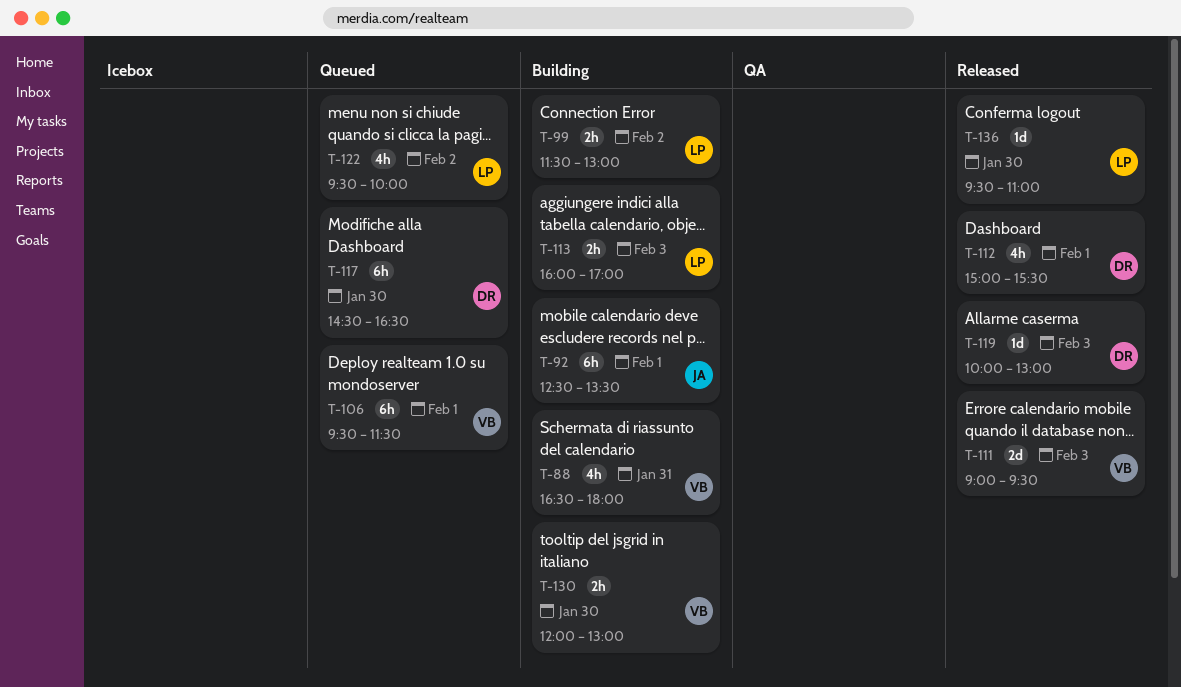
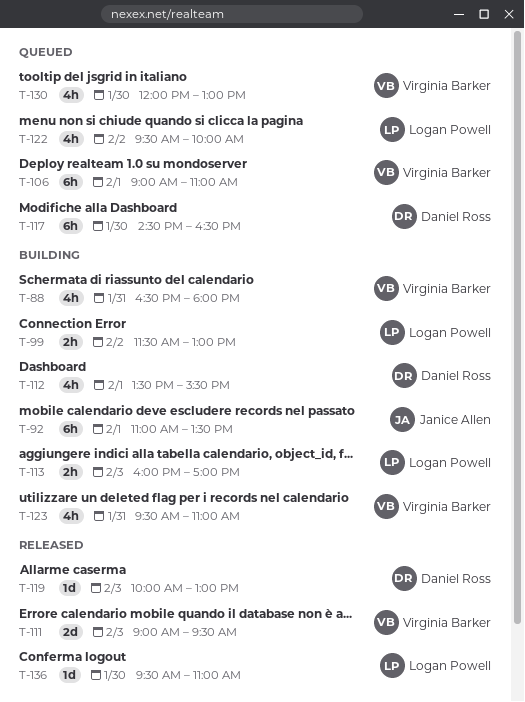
T-92, begins: 12:30 -> 11:00
T-106, begins: 09:30 -> 09:00
T-106, ends: 11:30 -> 11:00
T-112, status: Released -> Building
T-112, begins: 15:00 -> 13:30
T-123: none -> present
T-130, status: Building -> Queued
T-130, estimate: 2h -> 4h

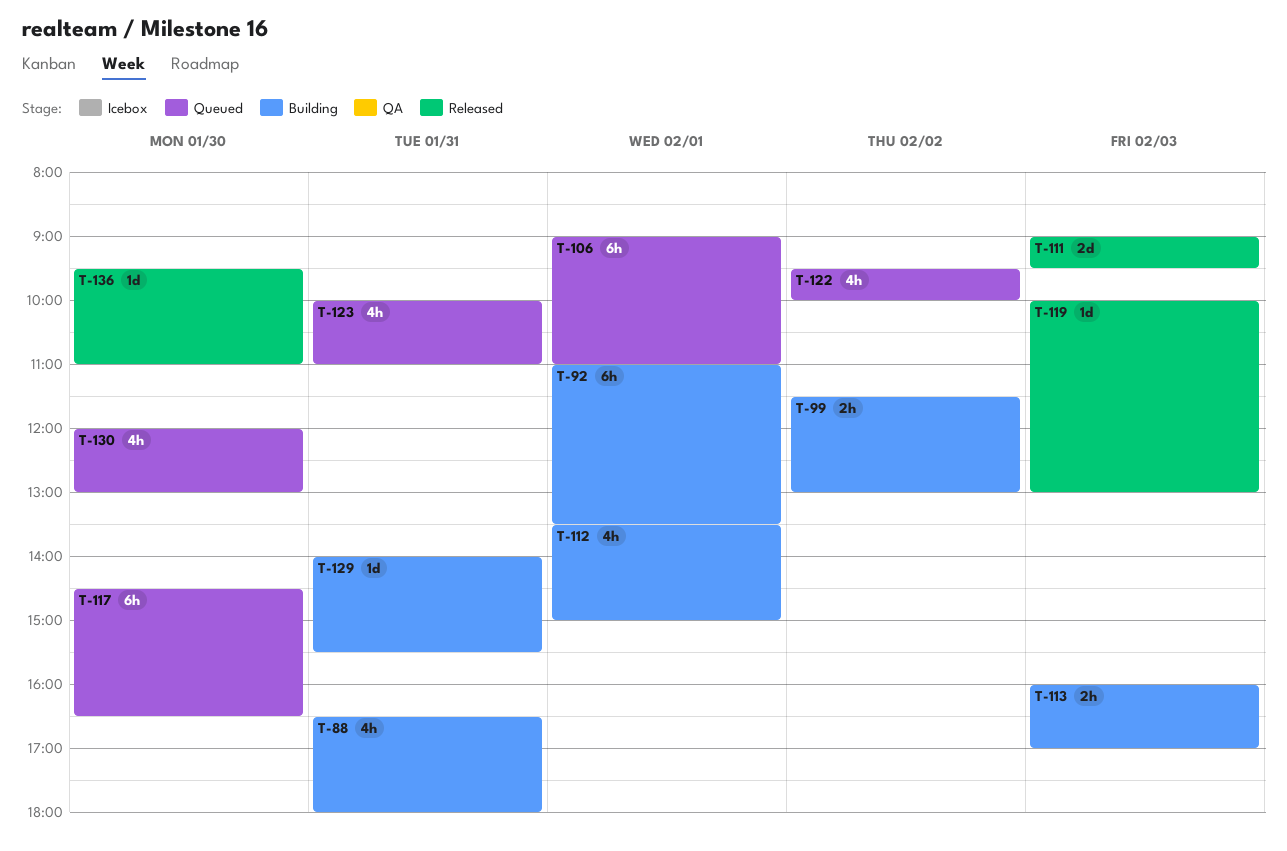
T-112, ends: 15:30 -> 15:00
T-123, status: Building -> Queued
T-123, begins: 09:30 -> 10:00
T-129: none -> present

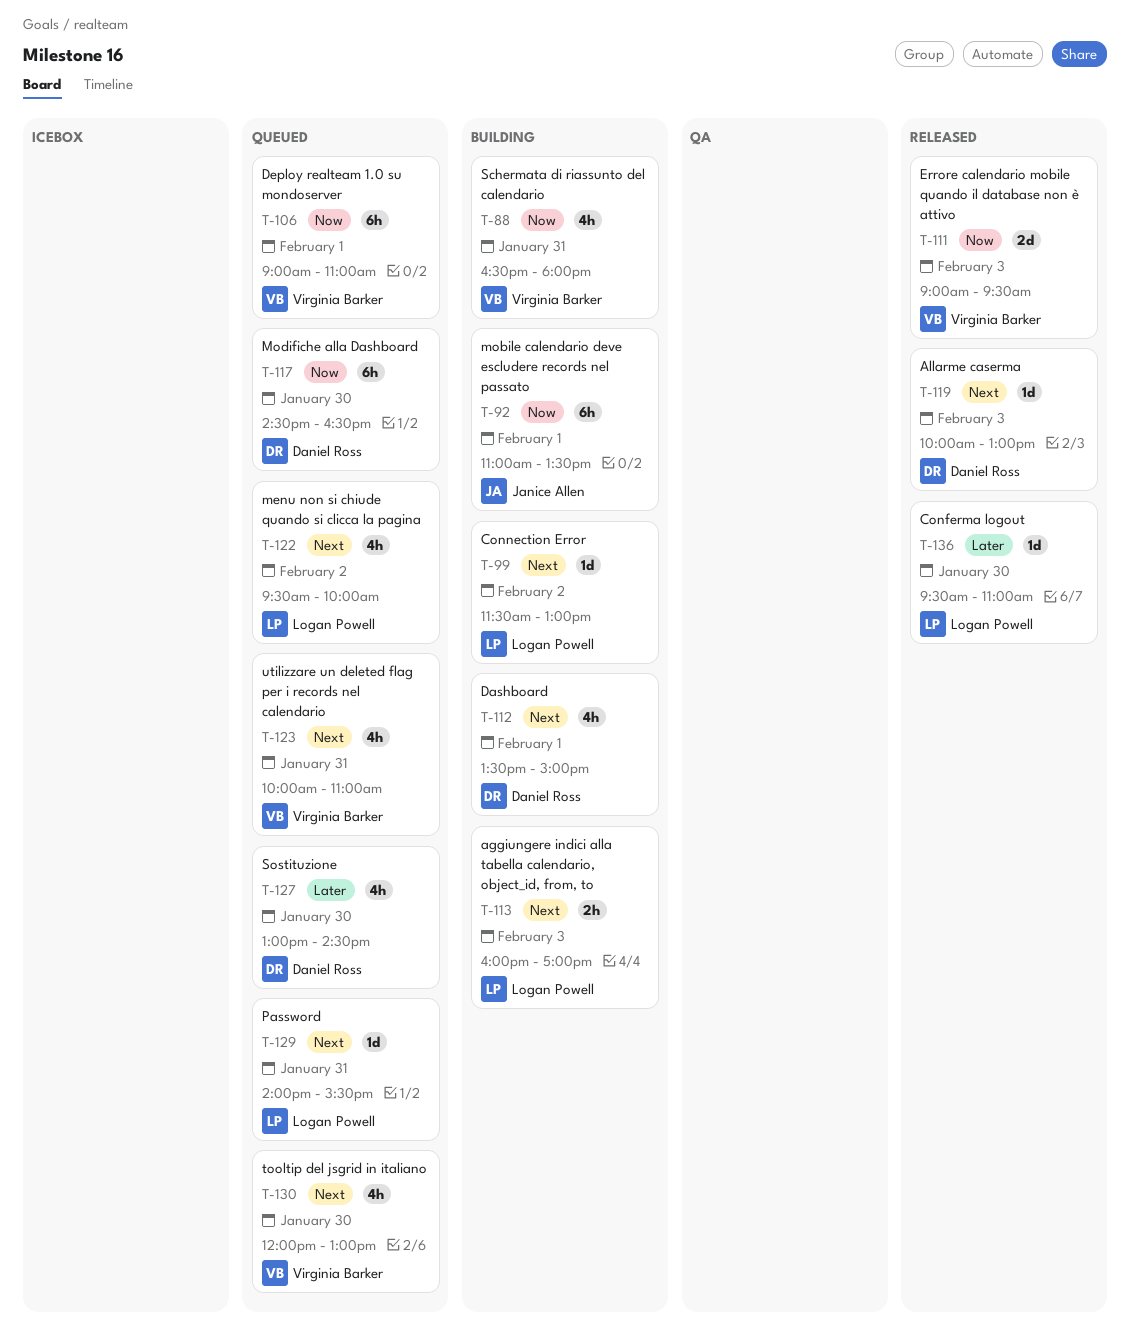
T-99, estimate: 2h -> 1d
T-127: none -> present
T-129, status: Building -> Queued

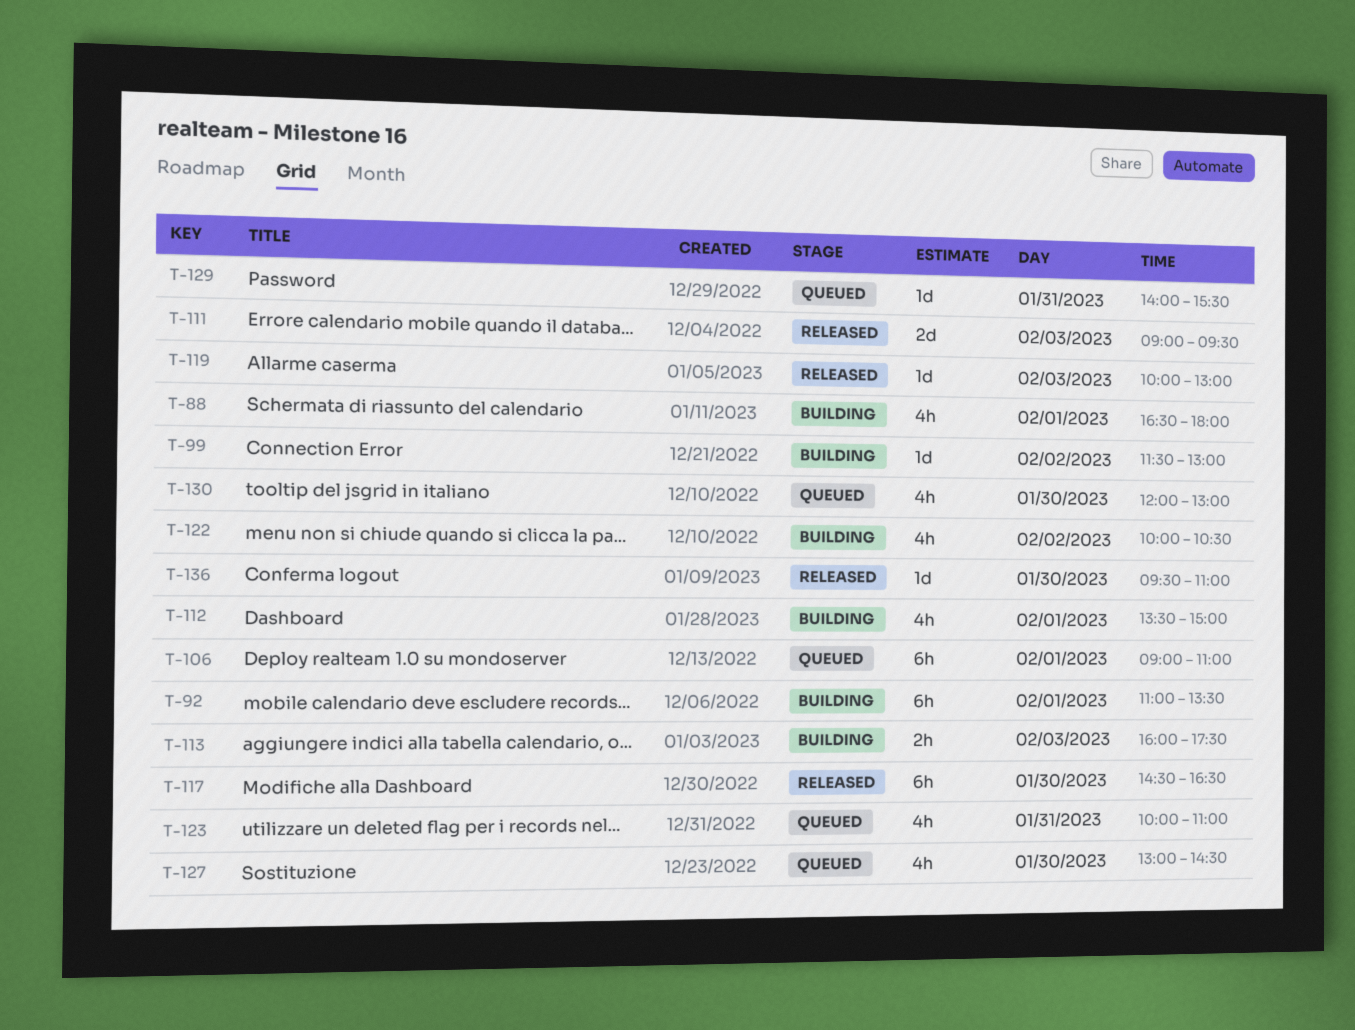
T-88, day: Jan 31 -> Feb 1
T-113, ends: 17:00 -> 17:30
T-117, status: Queued -> Released
T-122, status: Queued -> Building
T-122, begins: 09:30 -> 10:00
T-122, ends: 10:00 -> 10:30

